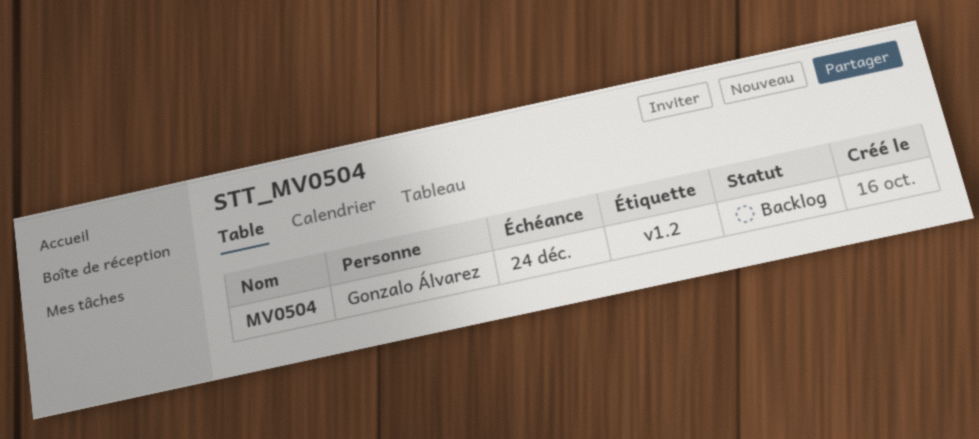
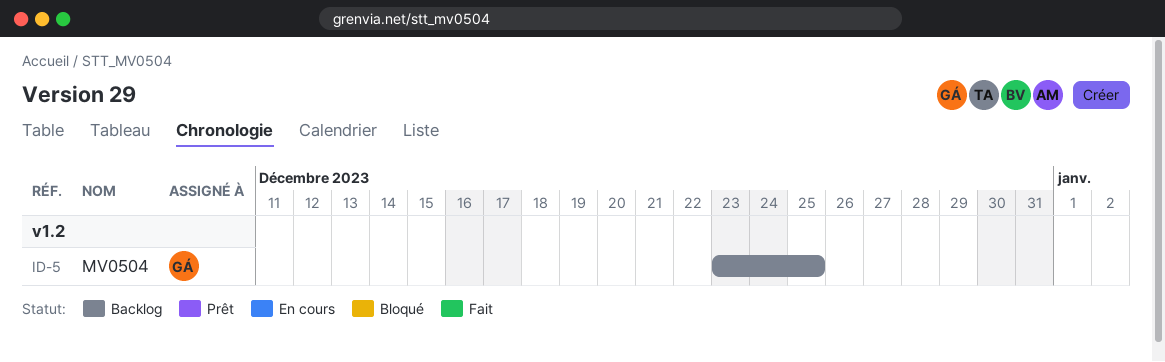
MV0504, due: Dec 24 -> Dec 25

